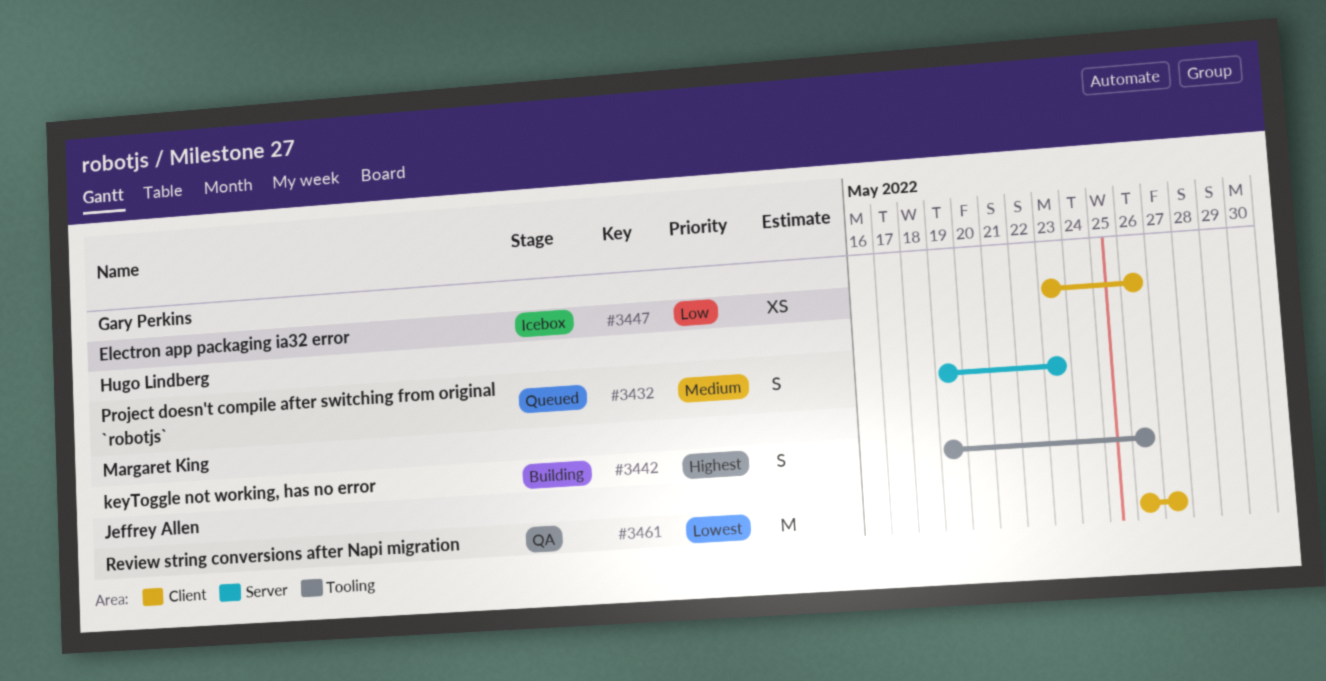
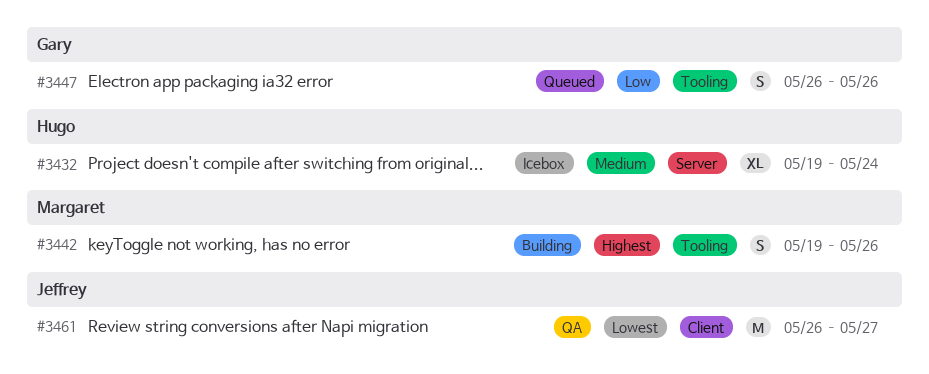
#3432, status: Queued -> Icebox
#3432, estimate: S -> XL
#3432, due: May 23 -> May 24
#3447, status: Icebox -> Queued
#3447, label: Client -> Tooling
#3447, estimate: XS -> S
#3447, start: May 23 -> May 26

